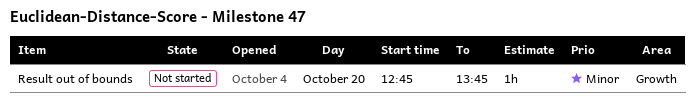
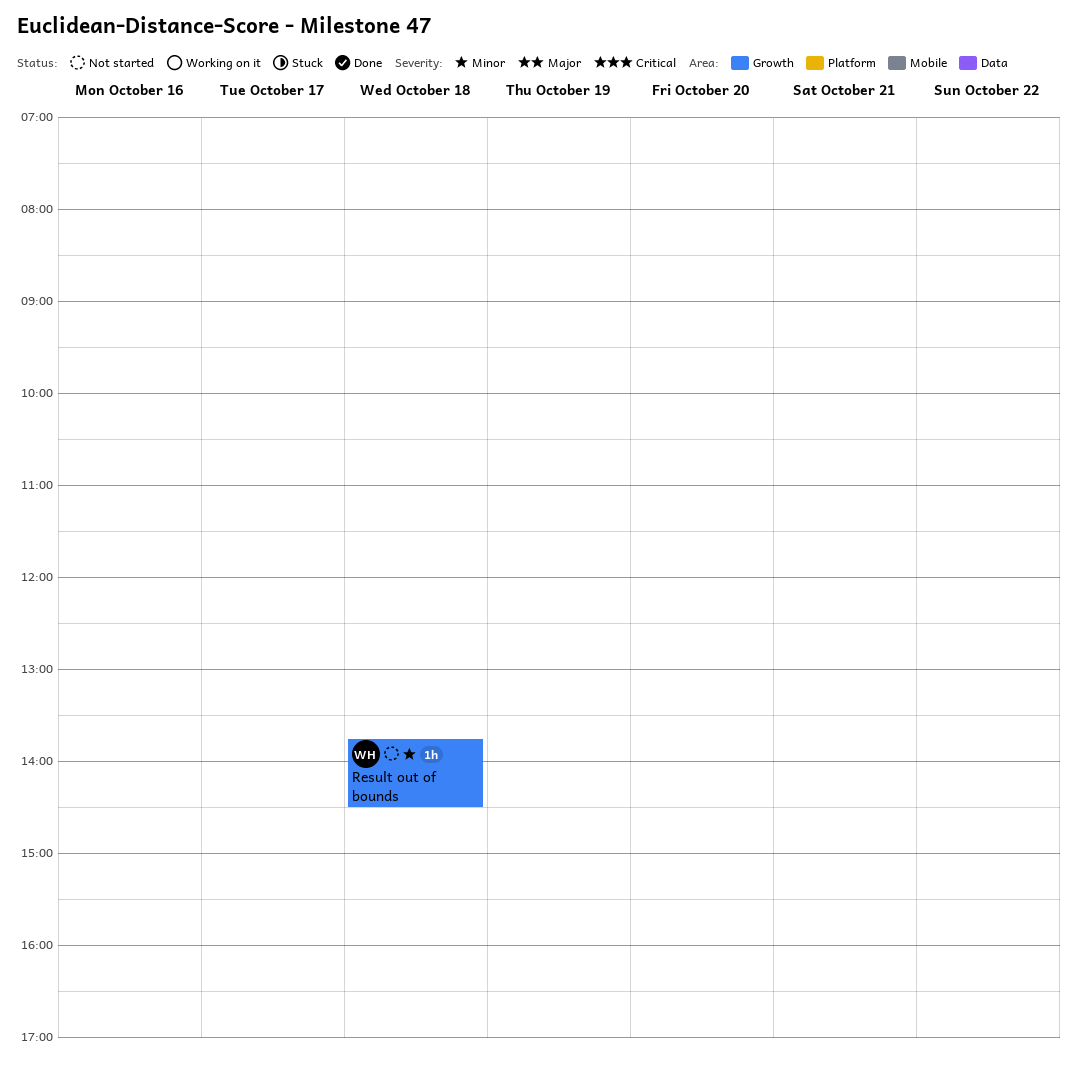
Result out of bounds, day: Oct 20 -> Oct 18
Result out of bounds, begins: 12:45 -> 13:45
Result out of bounds, ends: 13:45 -> 14:30

